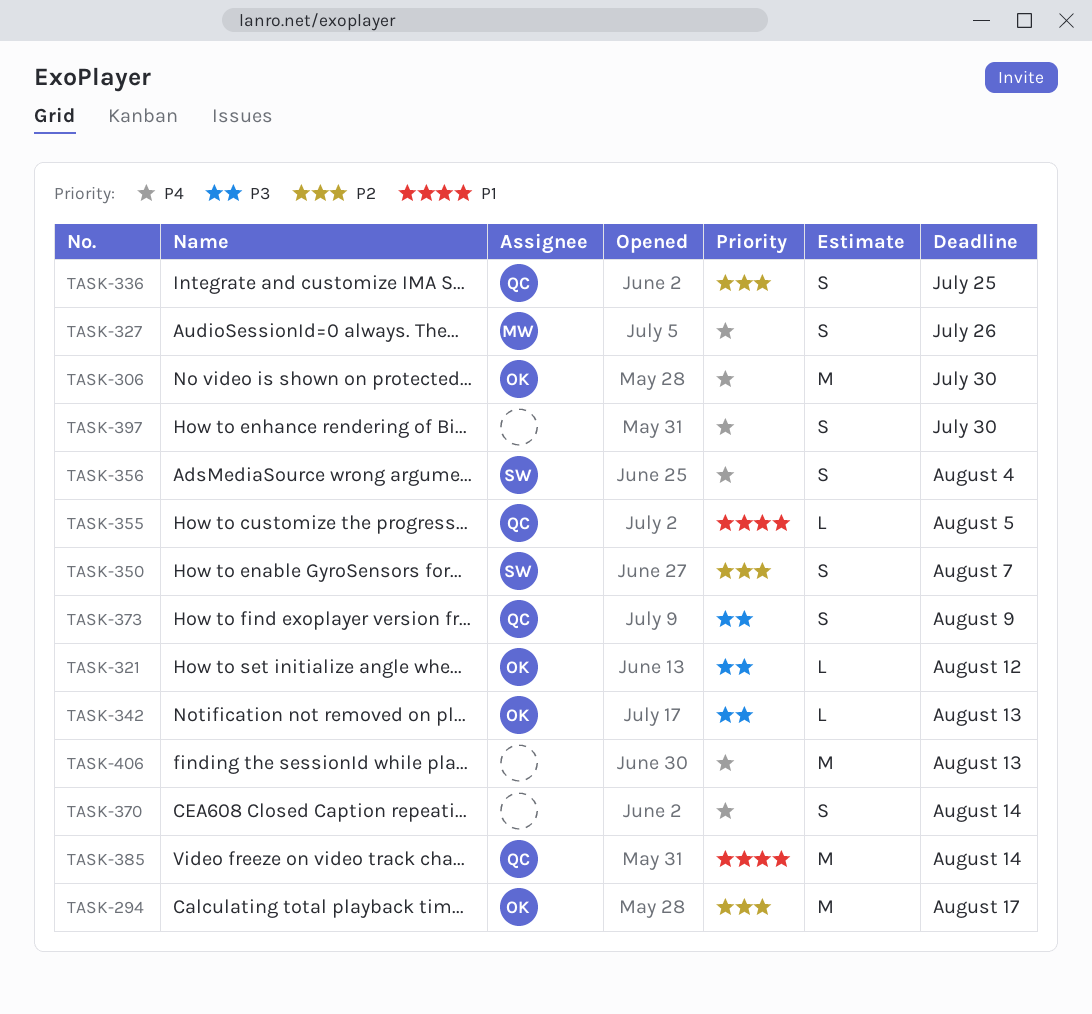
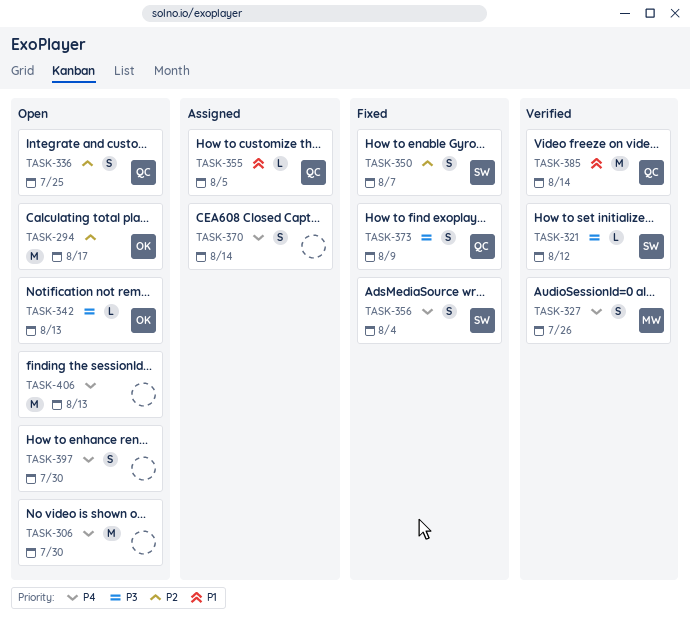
TASK-306, owner: OK -> none
TASK-321, owner: OK -> SW

